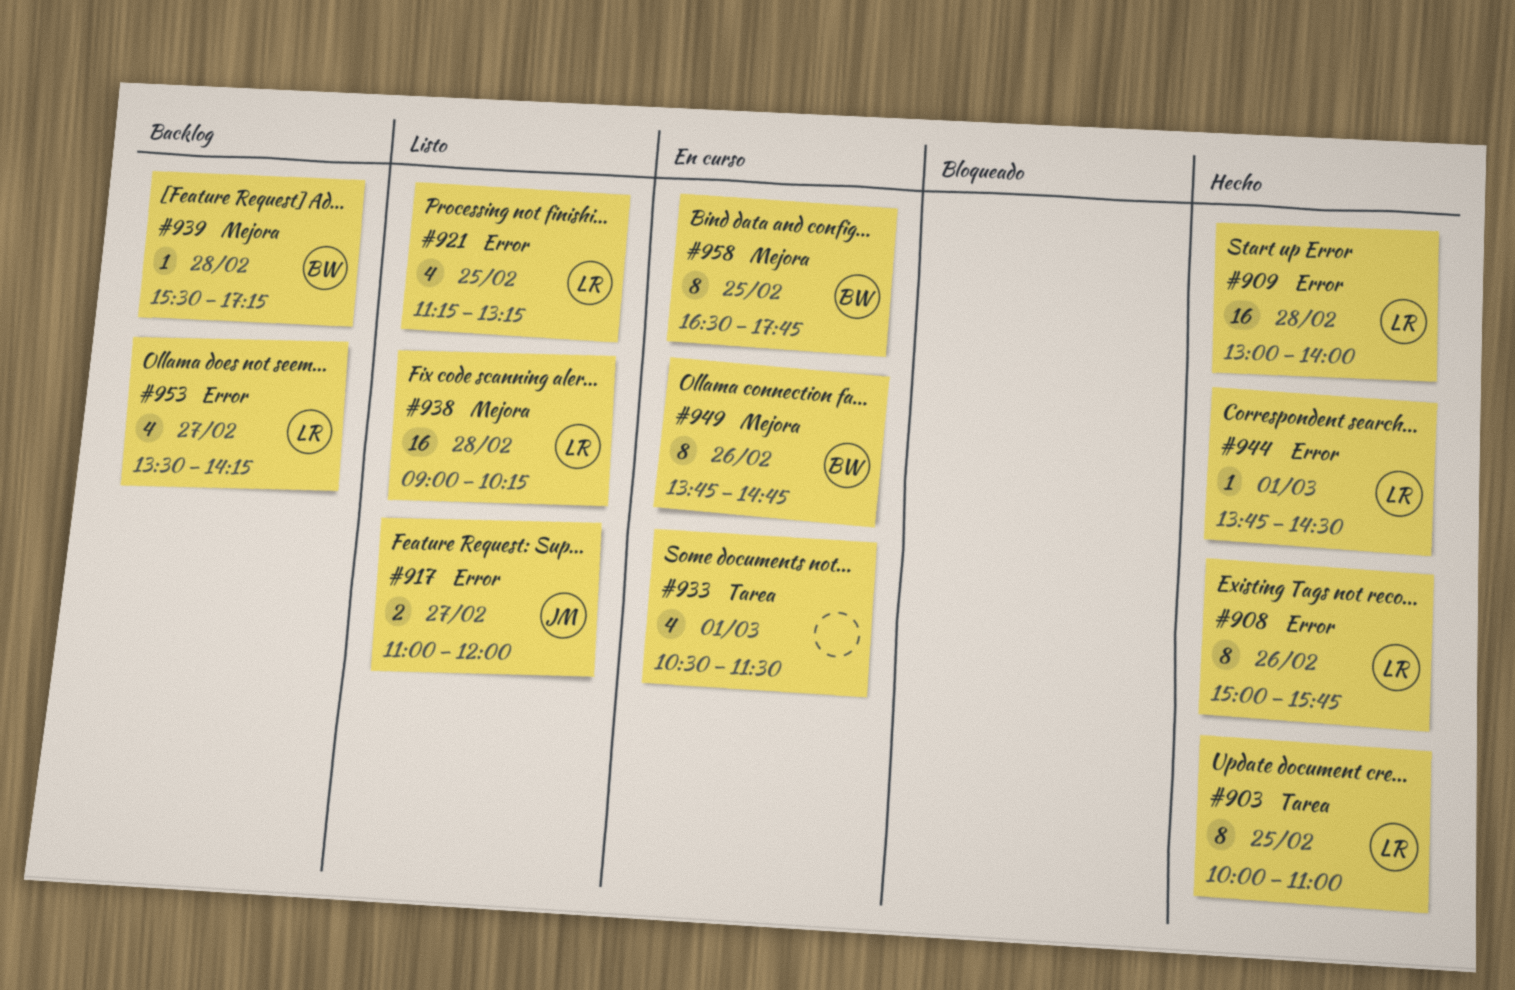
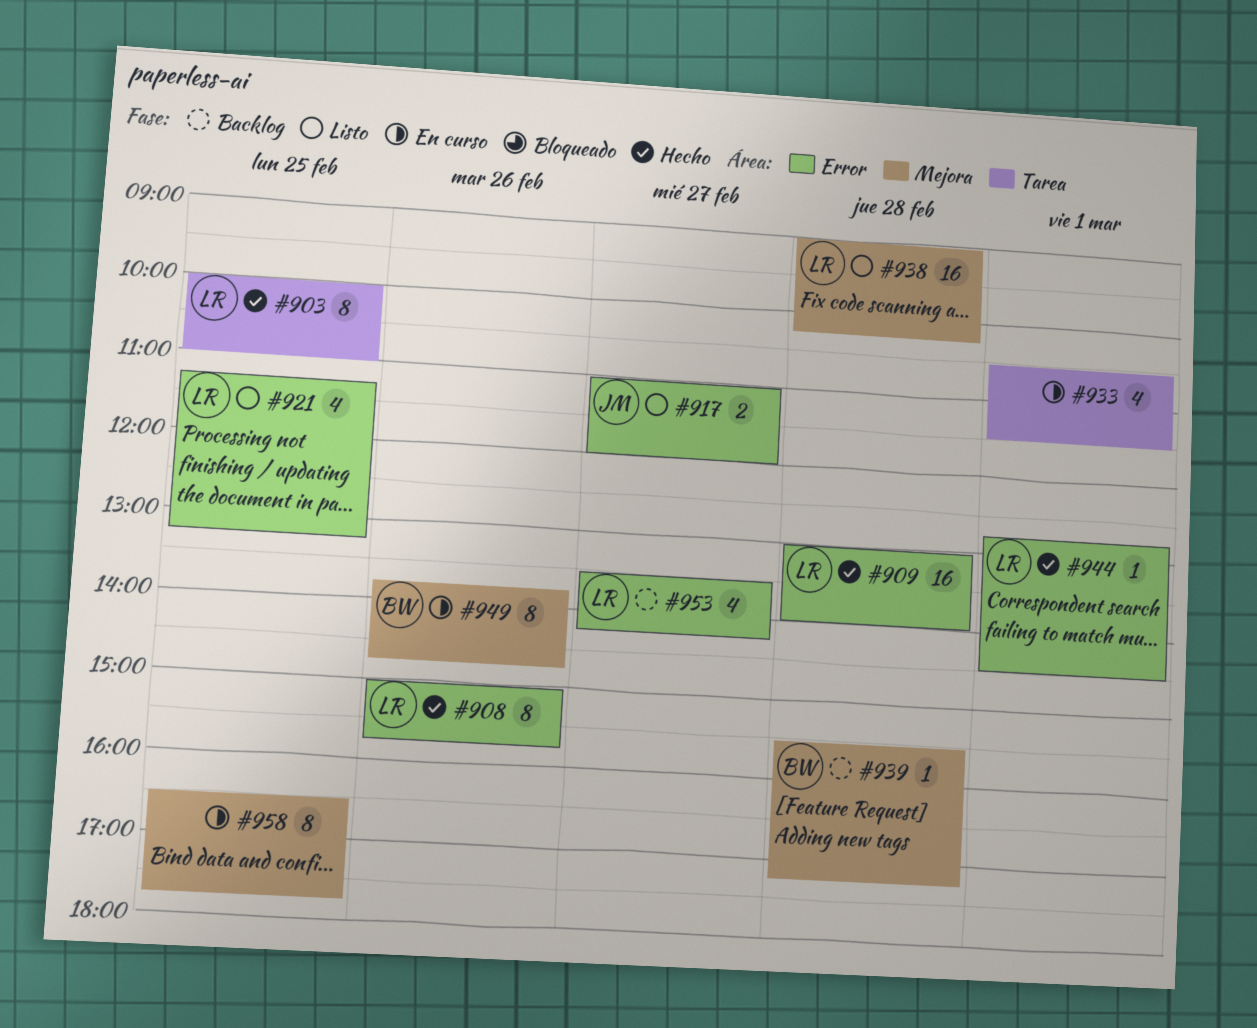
#944, begins: 13:45 -> 12:45
#958, owner: BW -> none

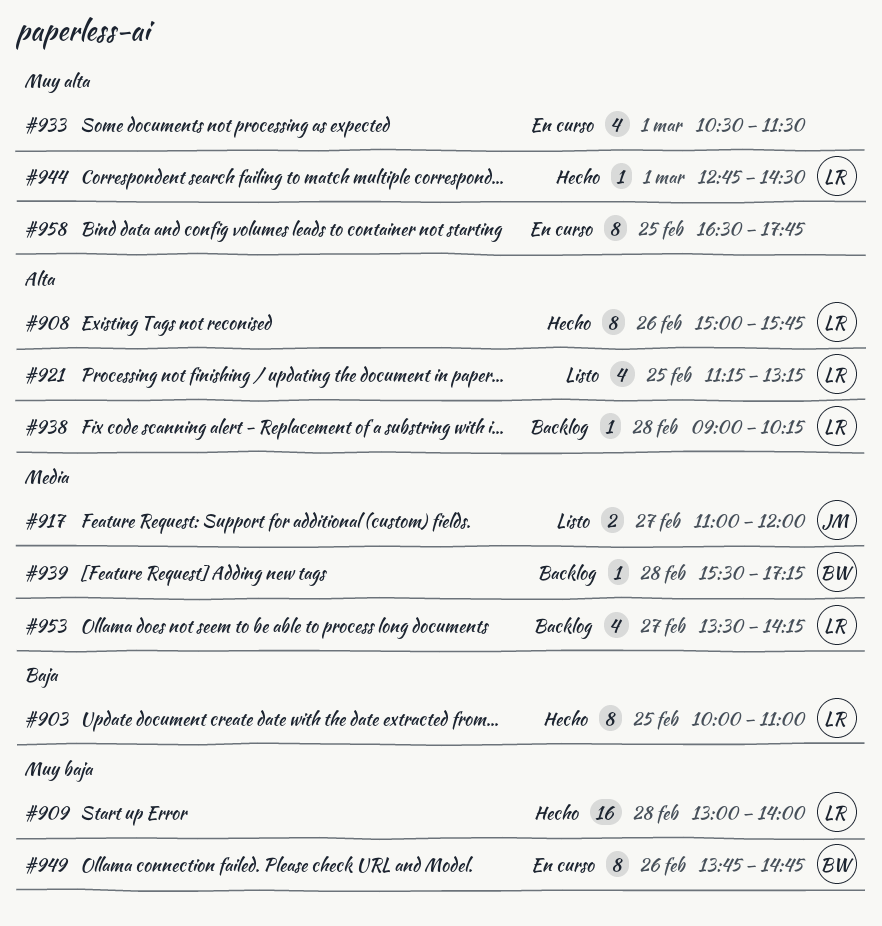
#938, status: Listo -> Backlog
#938, estimate: 16 -> 1

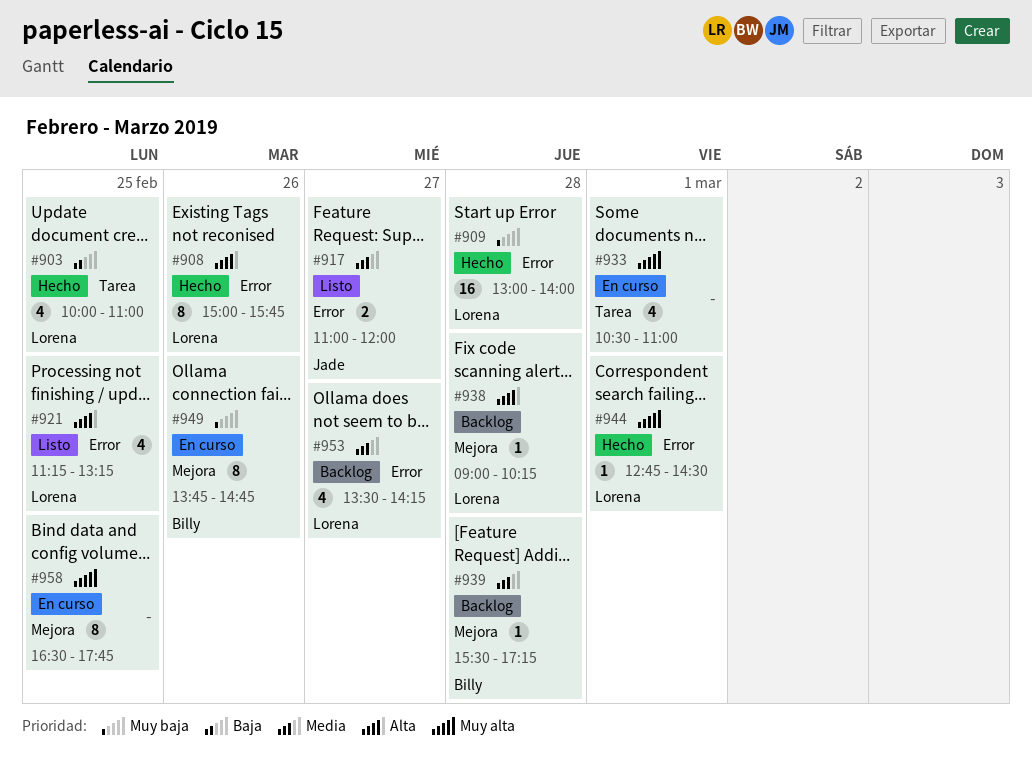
#903, estimate: 8 -> 4
#933, ends: 11:30 -> 11:00

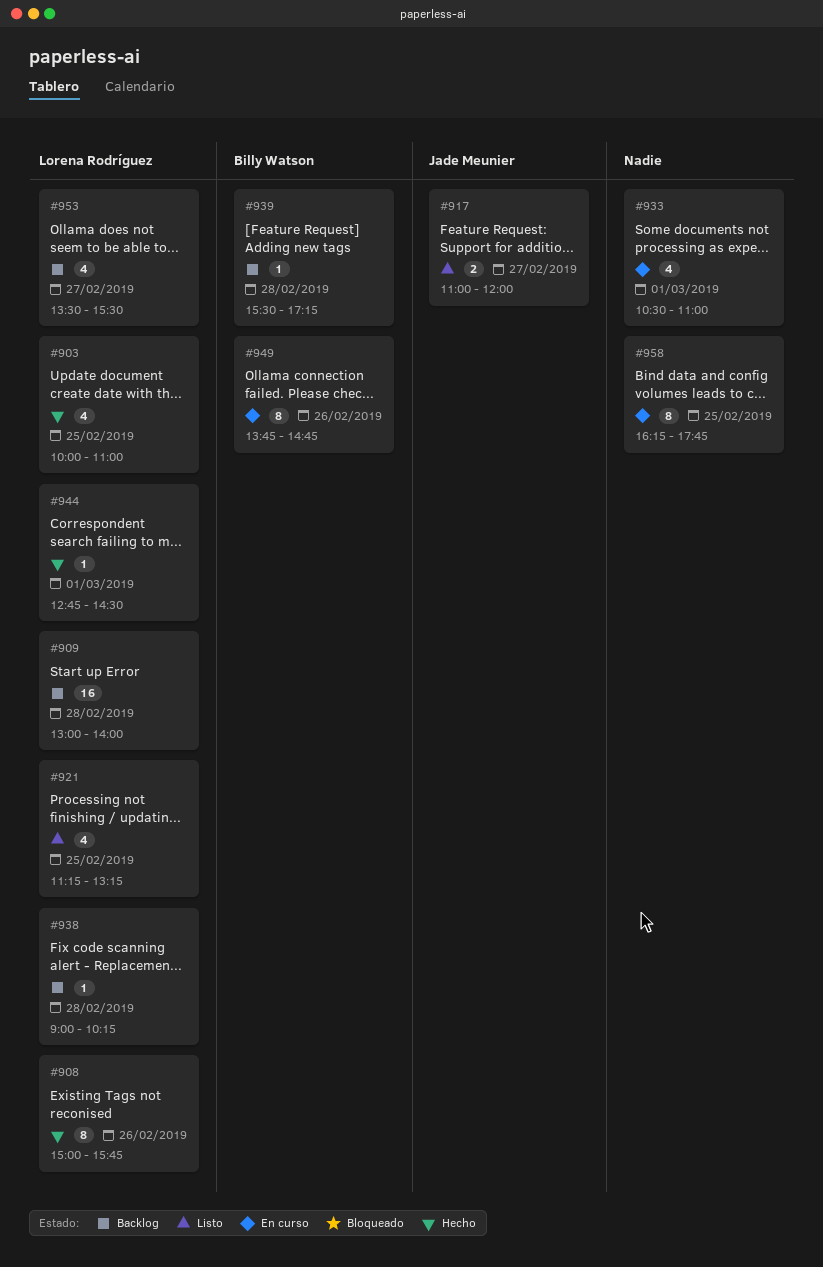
#909, status: Hecho -> Backlog
#953, ends: 14:15 -> 15:30
#958, begins: 16:30 -> 16:15

